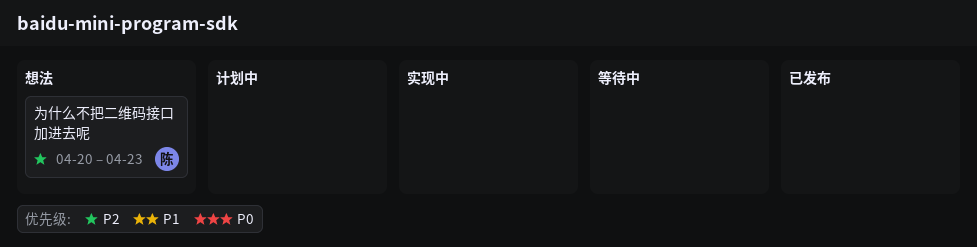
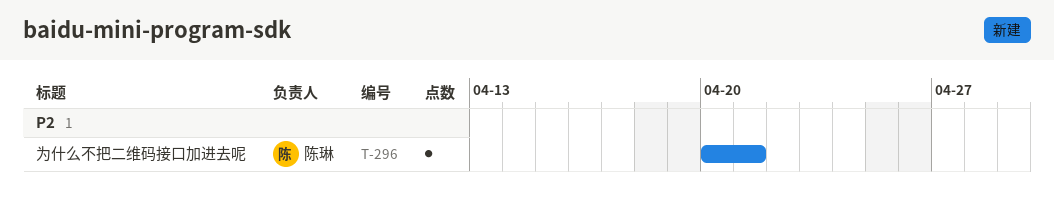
为什么不把二维码接口加进去呢, due: Apr 23 -> Apr 21

